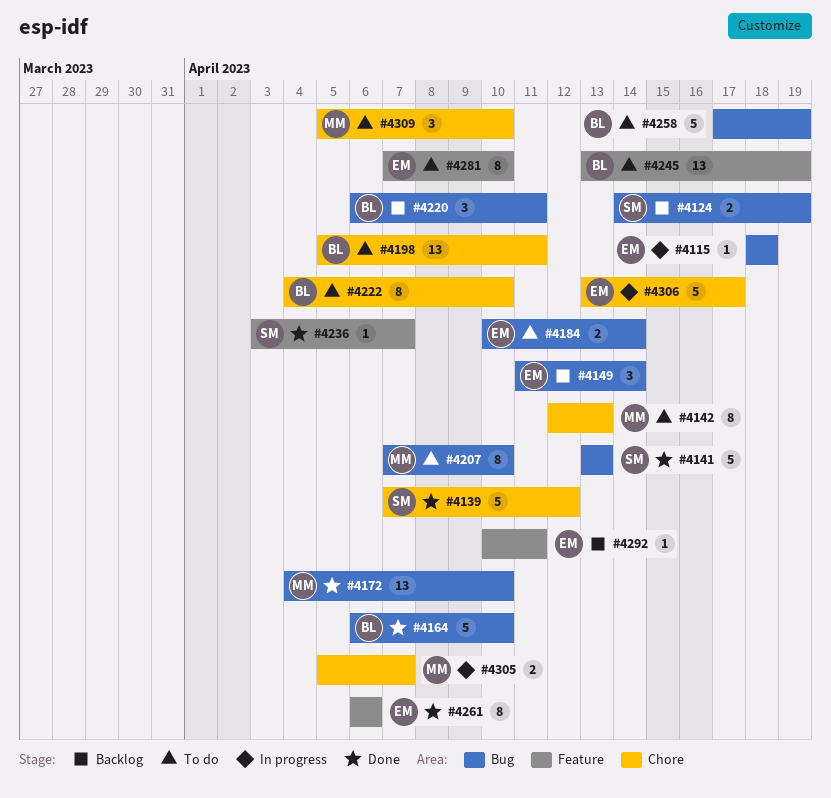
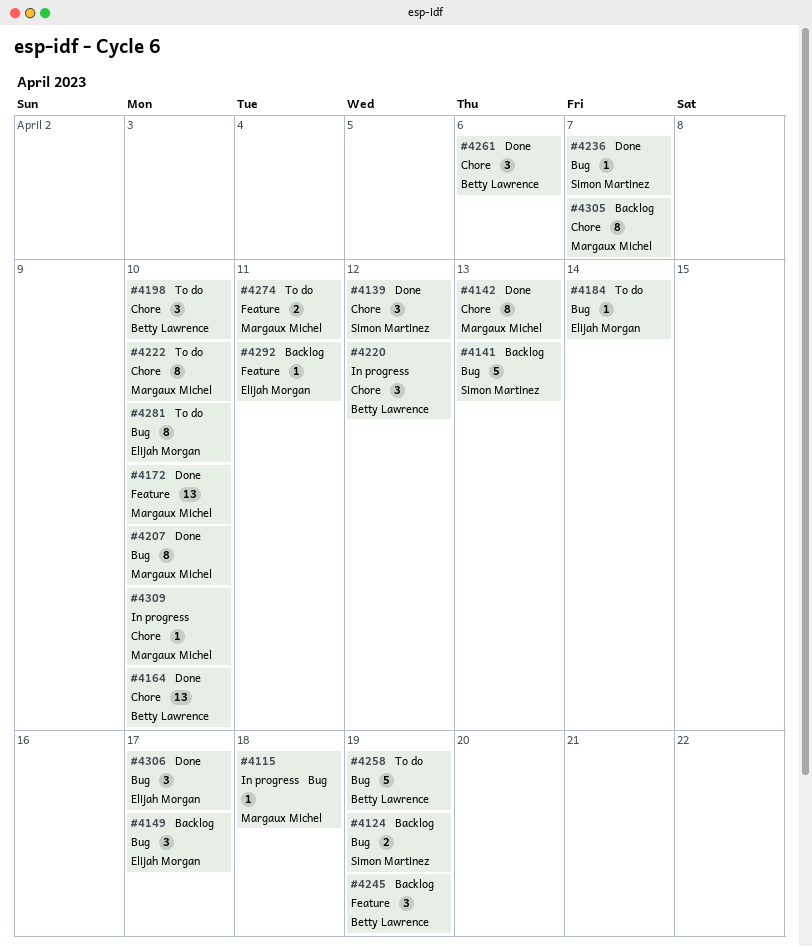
#4115, owner: Elijah Morgan -> Margaux Michel
#4139, estimate: 5 -> 3
#4141, status: Done -> Backlog
#4142, status: To do -> Done
#4149, due: Apr 14 -> Apr 17
#4164, label: Bug -> Chore
#4164, estimate: 5 -> 13
#4172, label: Bug -> Feature
#4184, estimate: 2 -> 1
#4198, estimate: 13 -> 3
#4198, due: Apr 11 -> Apr 10
#4207, status: To do -> Done
#4220, status: Backlog -> In progress
#4220, label: Bug -> Chore
#4220, due: Apr 11 -> Apr 12
#4222, owner: Betty Lawrence -> Margaux Michel
#4236, label: Feature -> Bug
#4245, status: To do -> Backlog
#4245, estimate: 13 -> 3
#4261, owner: Elijah Morgan -> Betty Lawrence
#4261, label: Feature -> Chore
#4261, estimate: 8 -> 3
#4274: none -> present
#4281, label: Feature -> Bug
#4305, status: In progress -> Backlog
#4305, estimate: 2 -> 8
#4306, status: In progress -> Done
#4306, label: Chore -> Bug
#4306, estimate: 5 -> 3
#4309, status: To do -> In progress
#4309, estimate: 3 -> 1

